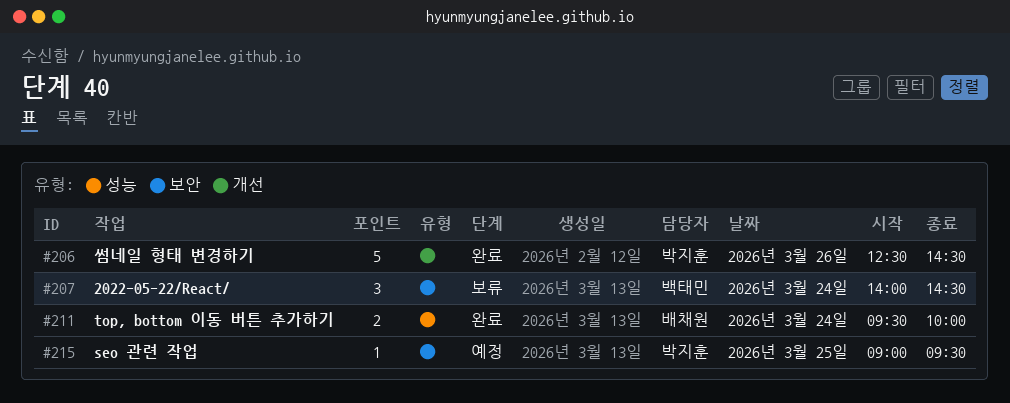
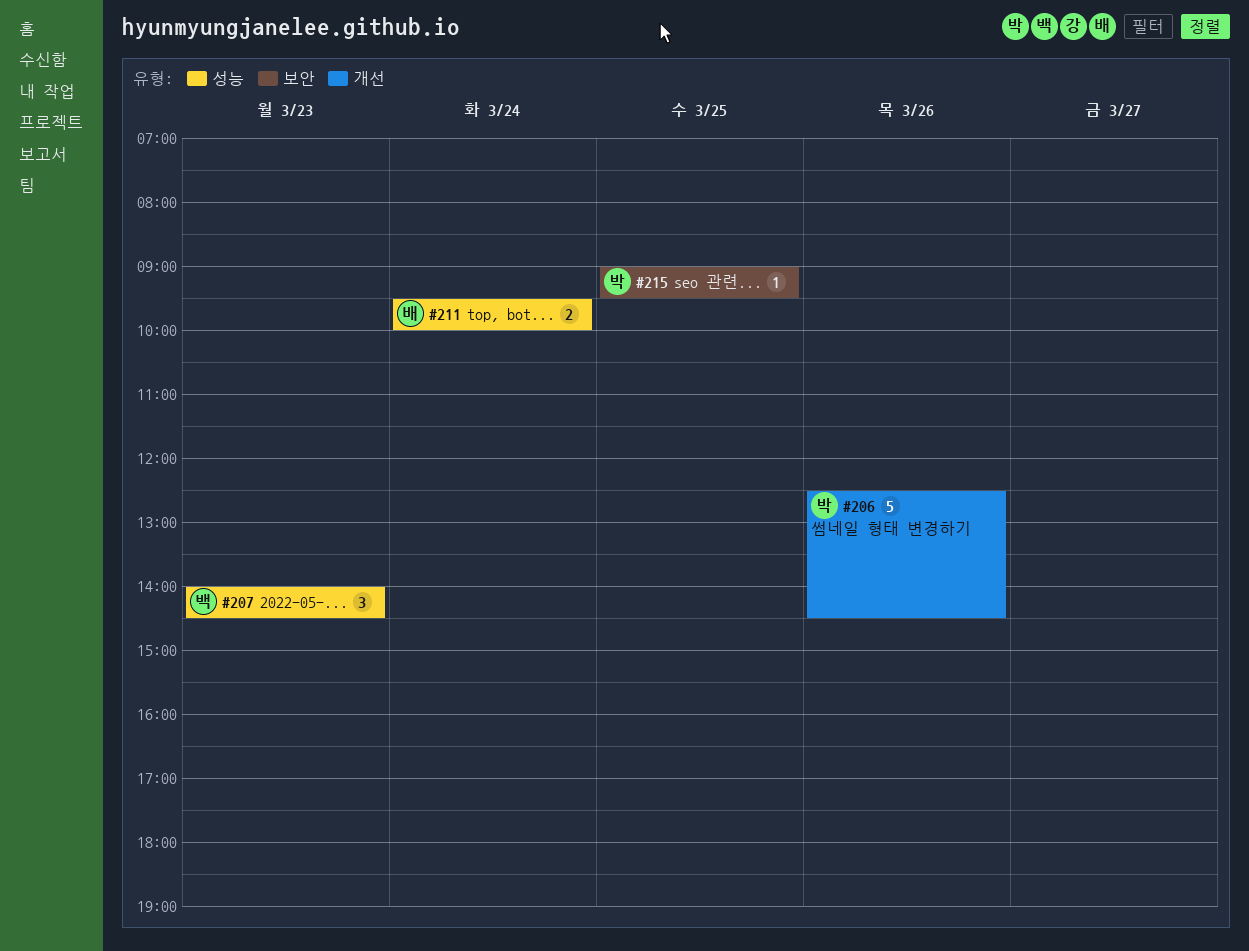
#207, label: 보안 -> 성능
#207, day: Mar 24 -> Mar 23

